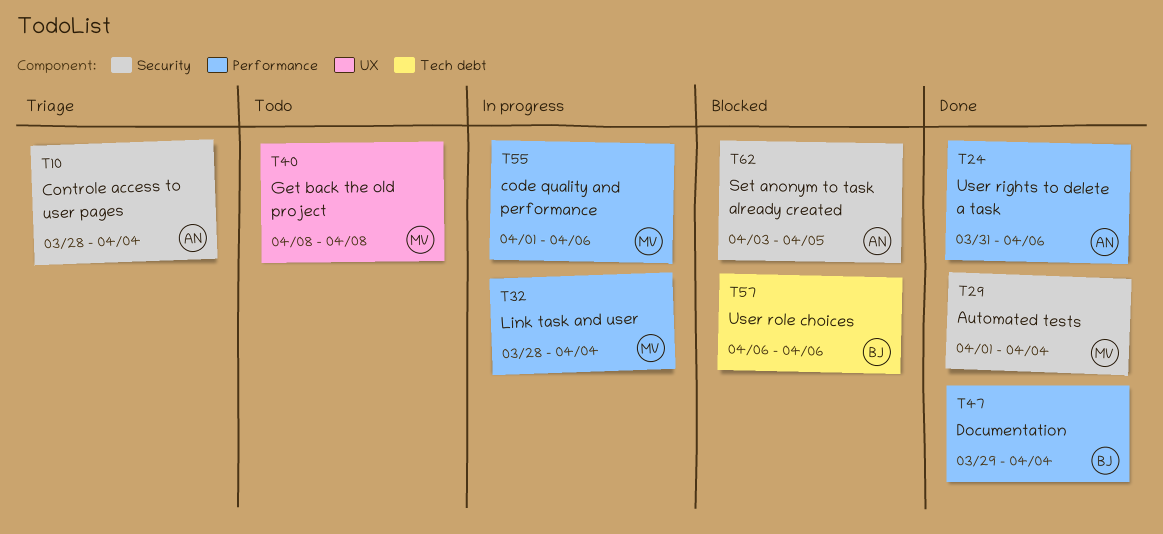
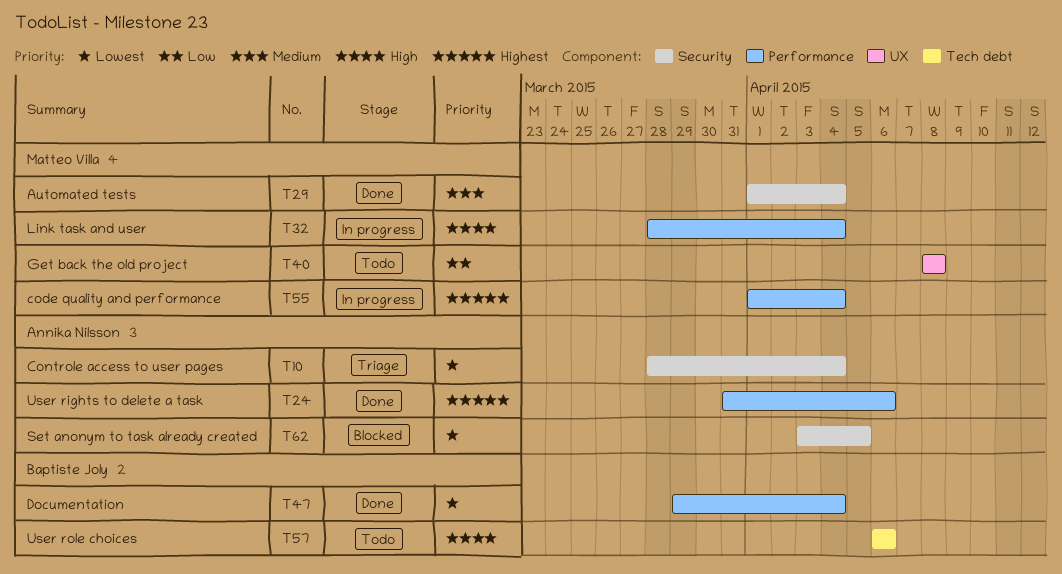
T55, due: Apr 6 -> Apr 4
T57, status: Blocked -> Todo

